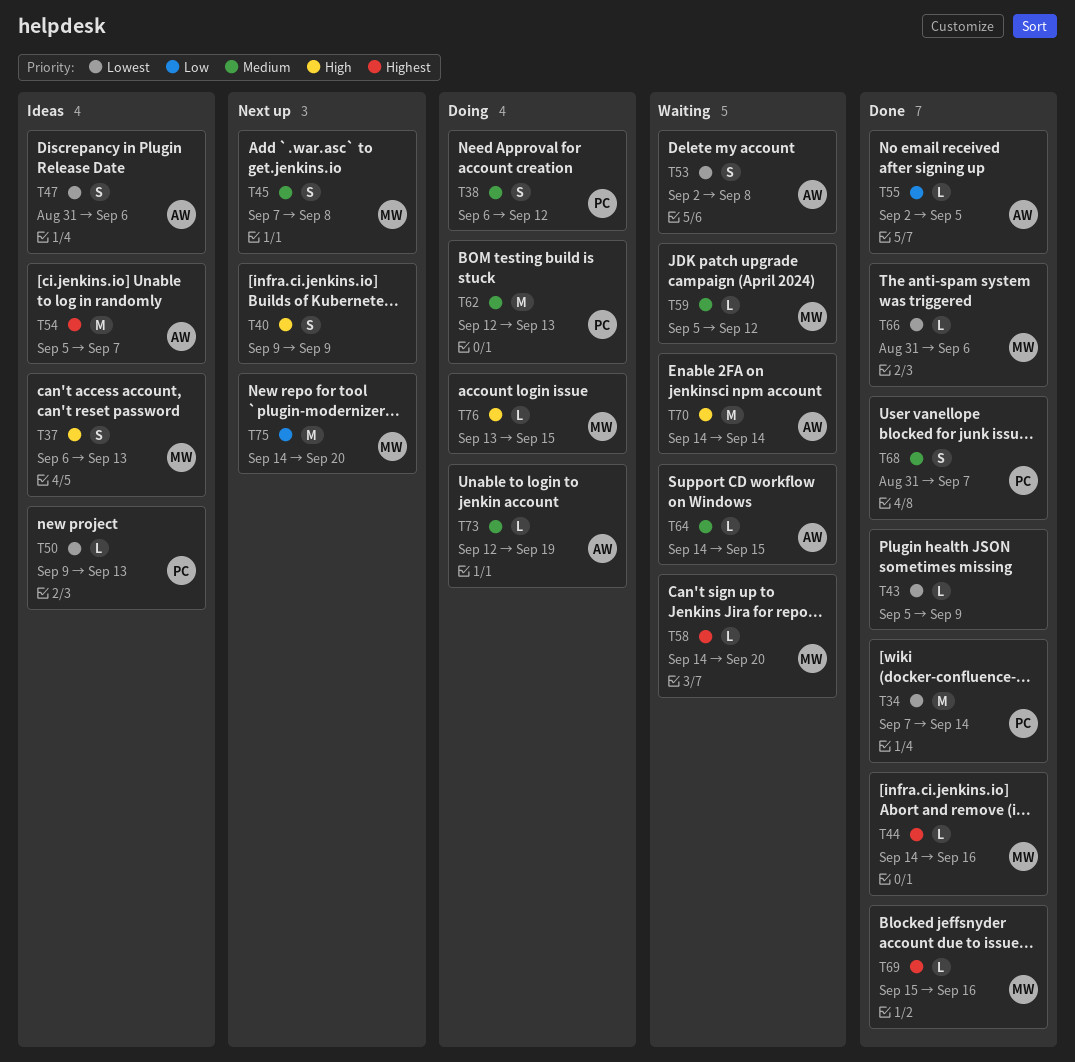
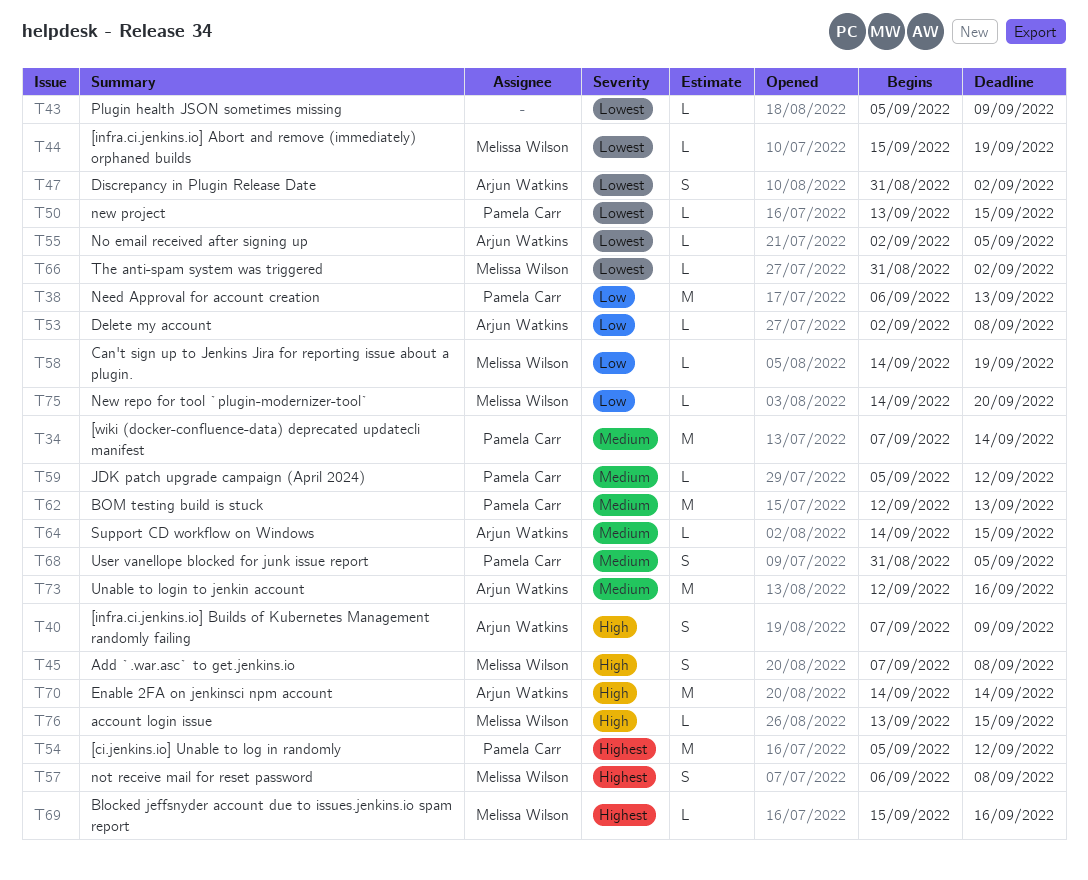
T34, priority: Lowest -> Medium
T37: present -> none
T38, priority: Medium -> Low
T38, estimate: S -> M
T38, due: Sep 12 -> Sep 13
T40, owner: none -> Arjun Watkins
T40, start: Sep 9 -> Sep 7
T44, priority: Highest -> Lowest
T44, start: Sep 14 -> Sep 15
T44, due: Sep 16 -> Sep 19
T45, priority: Medium -> High
T47, due: Sep 6 -> Sep 2
T50, start: Sep 9 -> Sep 13
T50, due: Sep 13 -> Sep 15
T53, priority: Lowest -> Low
T53, estimate: S -> L
T54, owner: Arjun Watkins -> Pamela Carr
T54, due: Sep 7 -> Sep 12
T55, priority: Low -> Lowest
T57: none -> present
T58, priority: Highest -> Low
T58, due: Sep 20 -> Sep 19
T59, owner: Melissa Wilson -> Pamela Carr
T66, due: Sep 6 -> Sep 2
T68, due: Sep 7 -> Sep 5
T73, estimate: L -> M
T73, due: Sep 19 -> Sep 16
T75, estimate: M -> L

